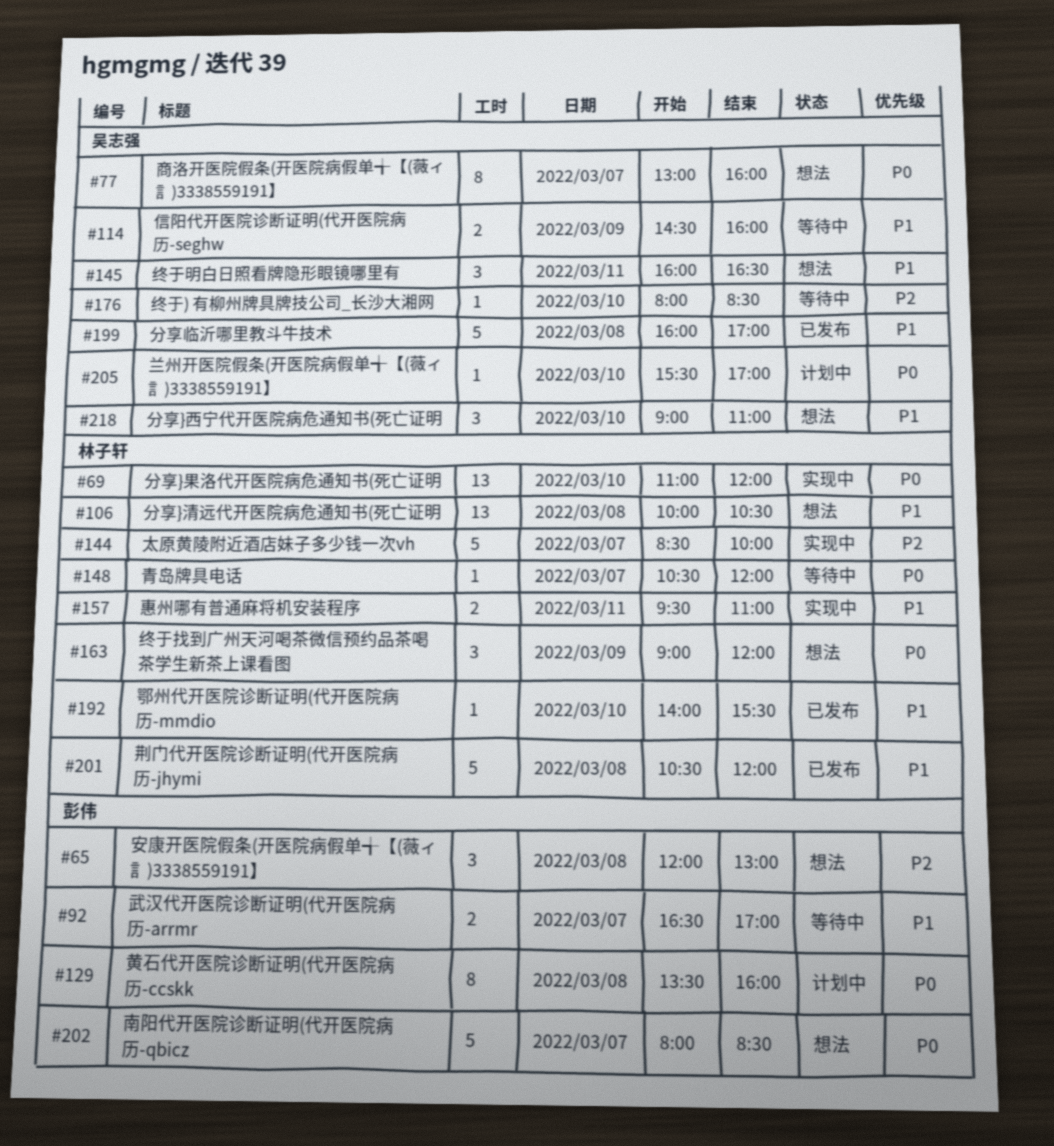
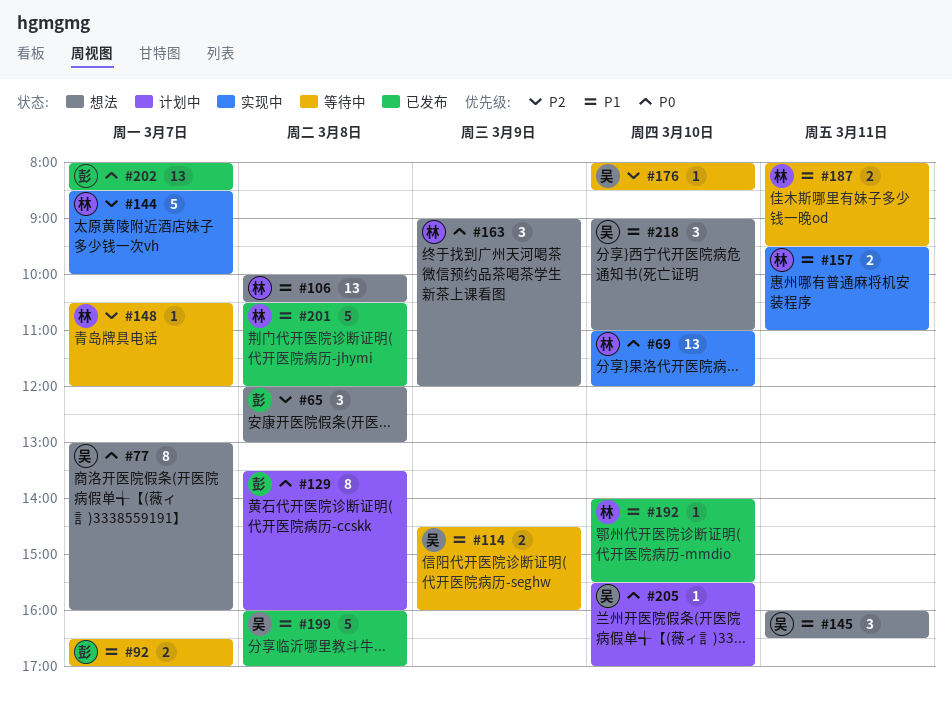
#148, priority: P0 -> P2
#187: none -> present
#202, status: 想法 -> 已发布
#202, estimate: 5 -> 13

